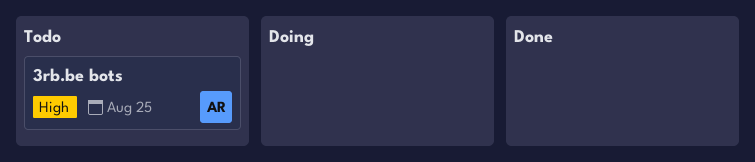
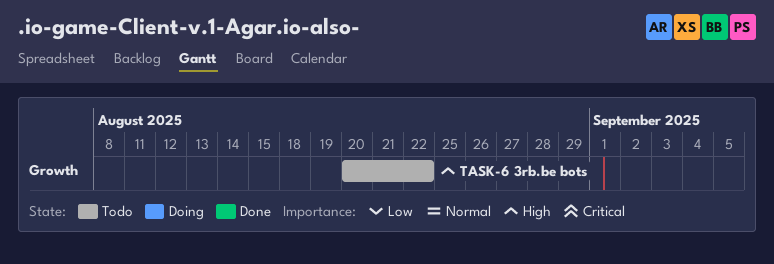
3rb.be bots, due: Aug 25 -> Aug 22

